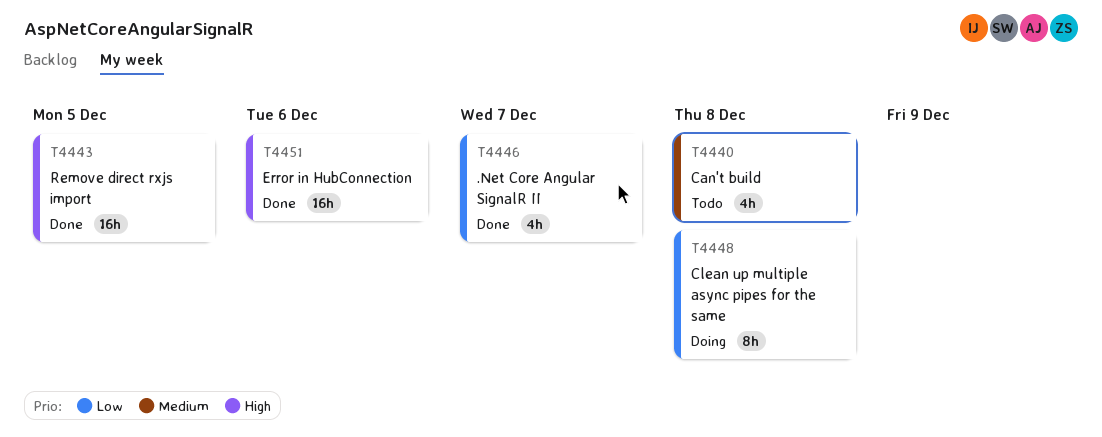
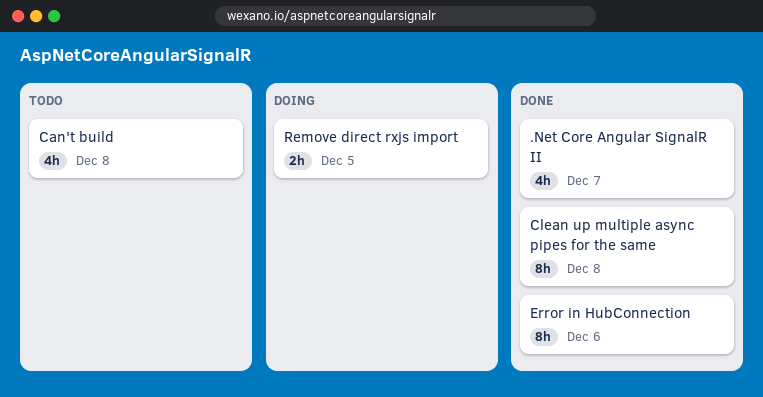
Clean up multiple async pipes for the same, status: Doing -> Done
Error in HubConnection, estimate: 16h -> 8h
Remove direct rxjs import, status: Done -> Doing
Remove direct rxjs import, estimate: 16h -> 2h

